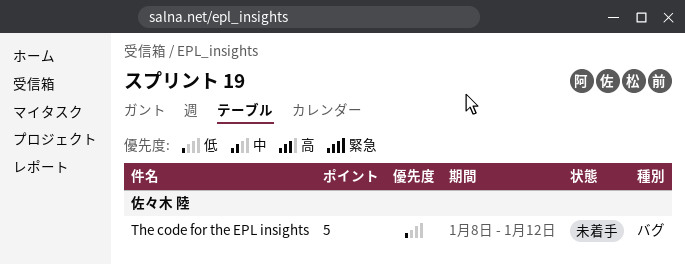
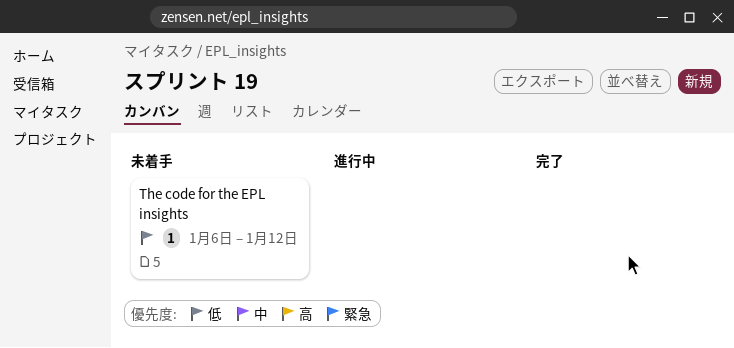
The code for the EPL insights, estimate: 5 -> 1
The code for the EPL insights, start: Jan 8 -> Jan 6

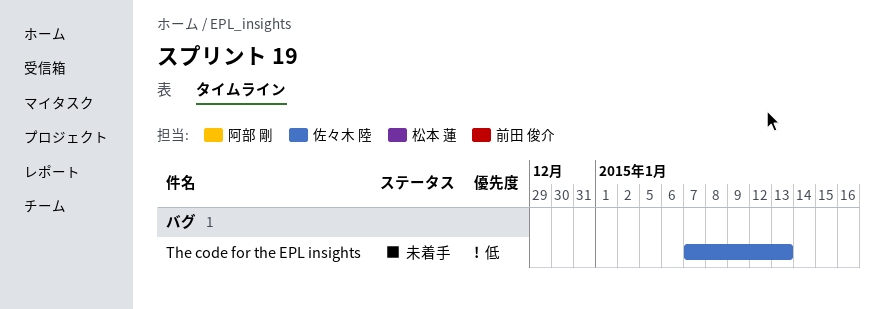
The code for the EPL insights, start: Jan 6 -> Jan 7
The code for the EPL insights, due: Jan 12 -> Jan 13

